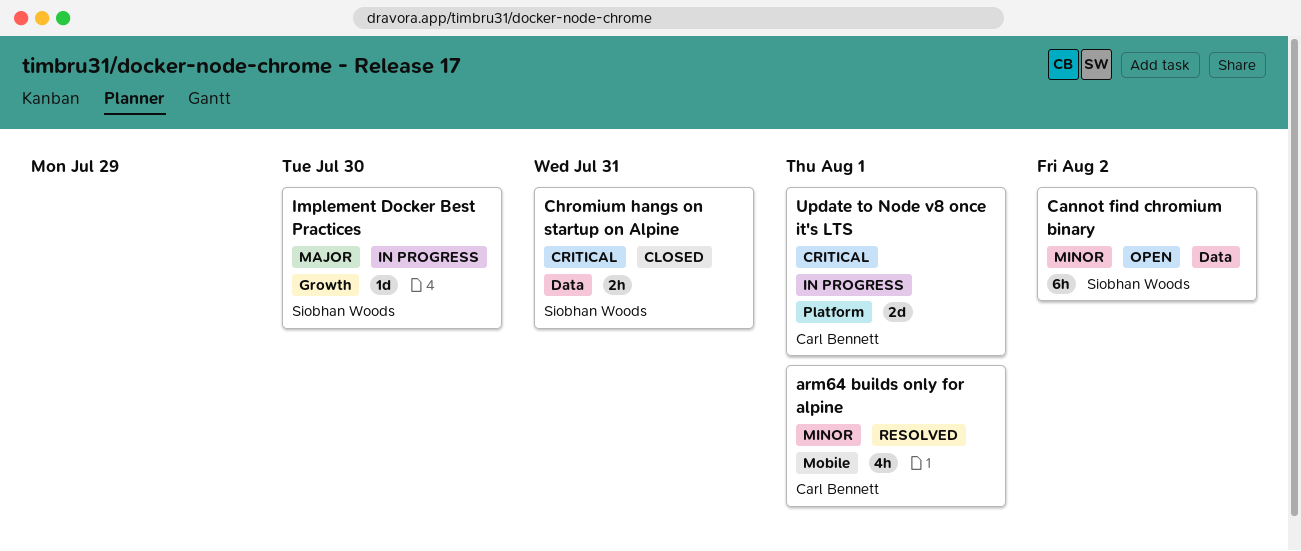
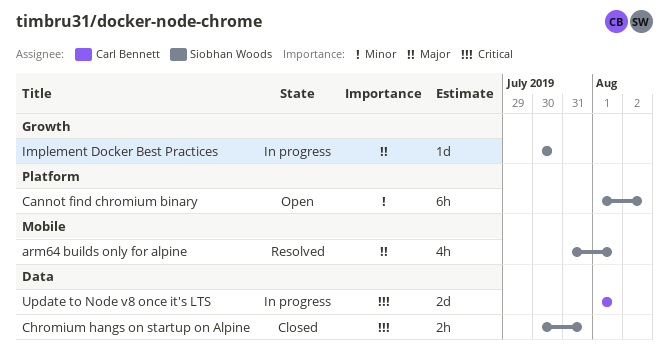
arm64 builds only for alpine, owner: Carl Bennett -> Siobhan Woods
arm64 builds only for alpine, priority: Minor -> Major
Cannot find chromium binary, label: Data -> Platform
Update to Node v8 once it's LTS, label: Platform -> Data

